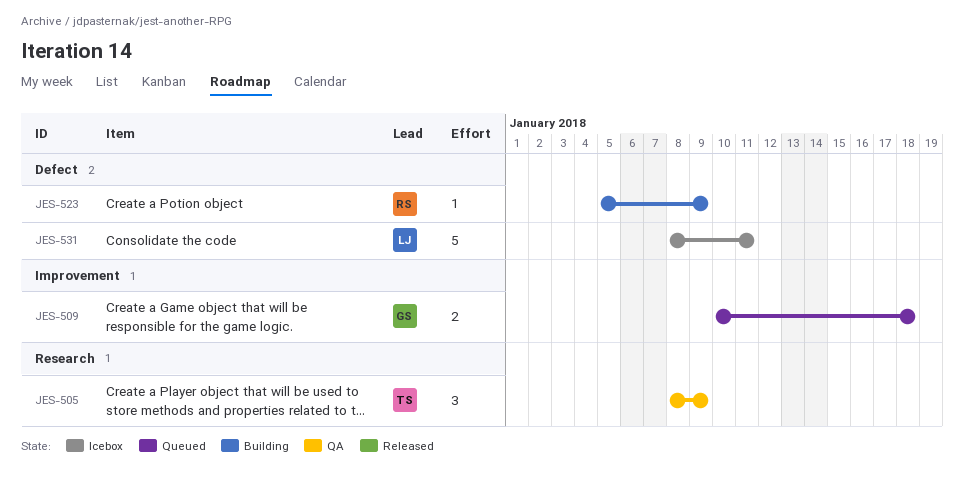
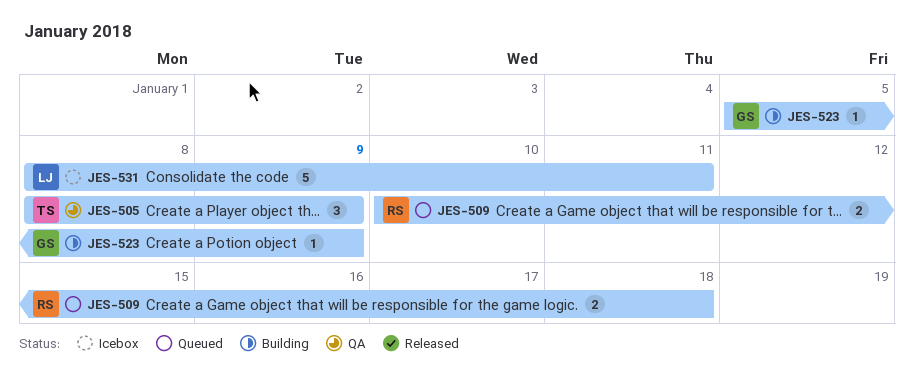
JES-509, owner: GS -> RS
JES-523, owner: RS -> GS

